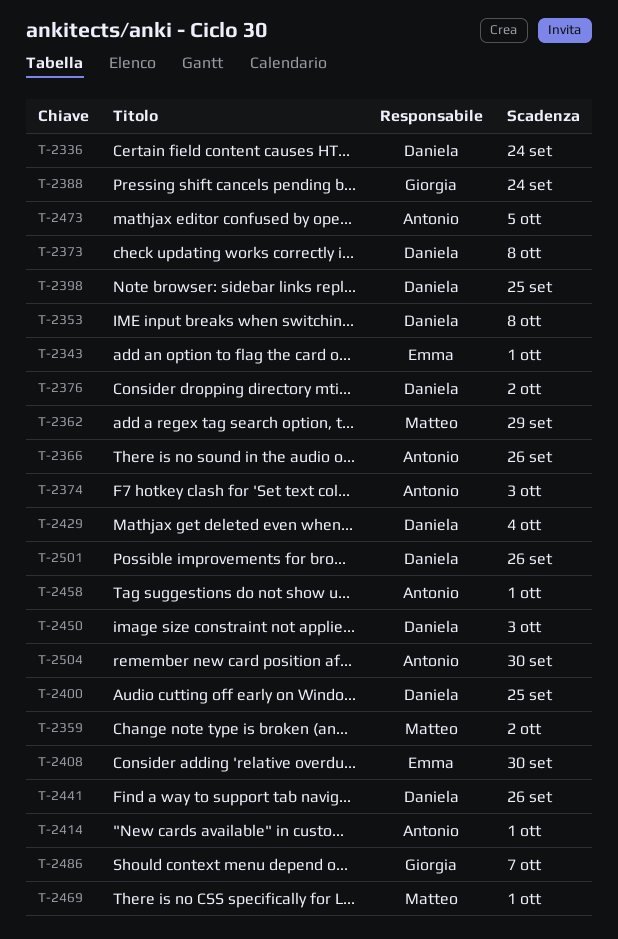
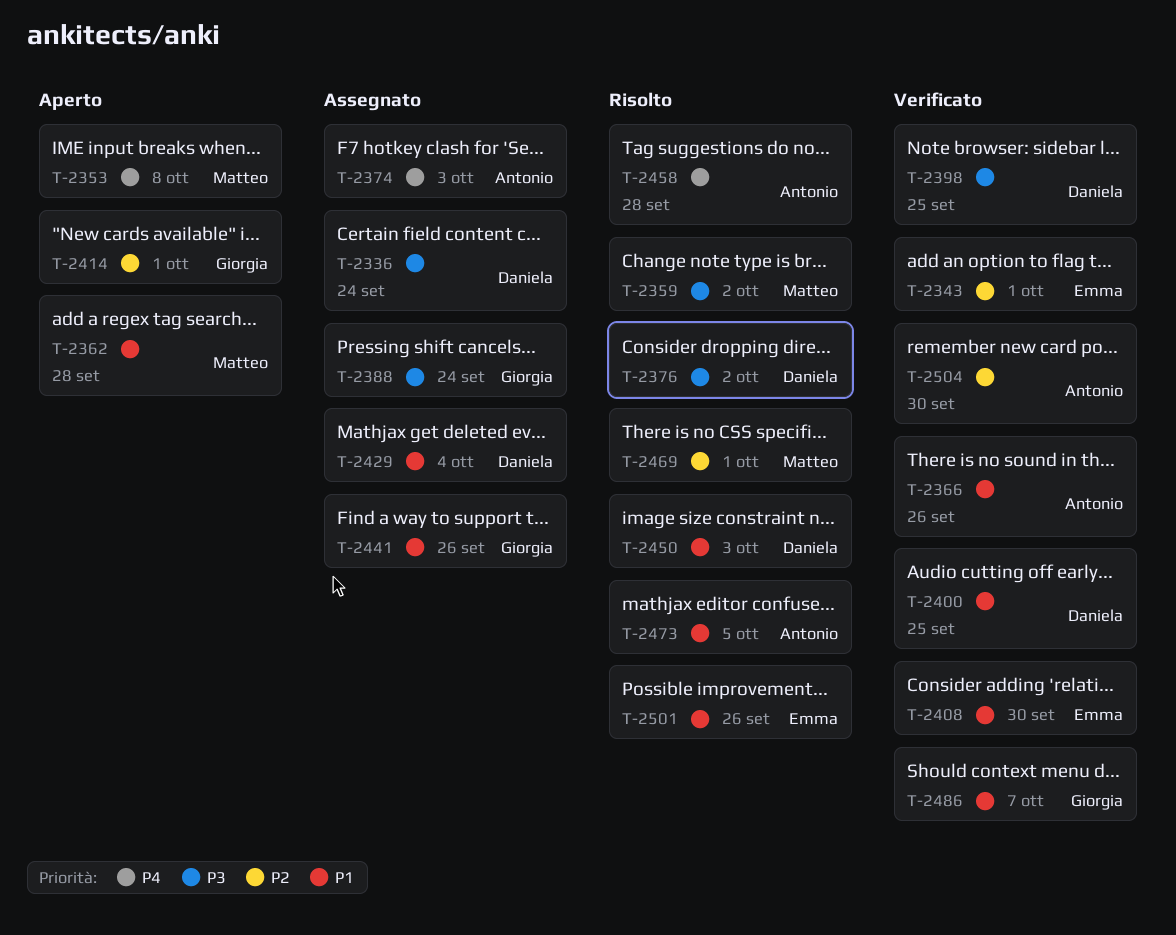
T-2353, owner: Daniela -> Matteo
T-2362, due: Sep 29 -> Sep 28
T-2373: present -> none
T-2414, owner: Antonio -> Giorgia
T-2441, owner: Daniela -> Giorgia
T-2458, due: Oct 1 -> Sep 28
T-2501, owner: Daniela -> Emma

